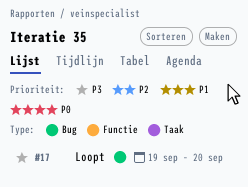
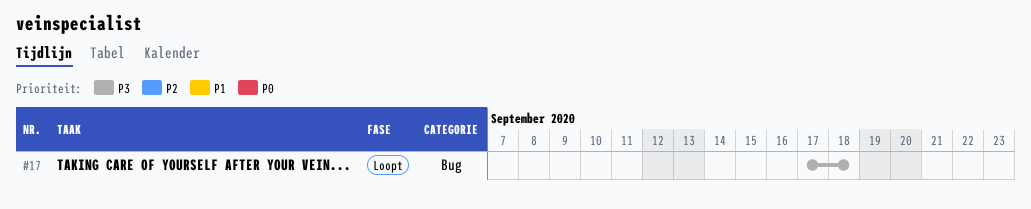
#17, start: Sep 19 -> Sep 17
#17, due: Sep 20 -> Sep 18

